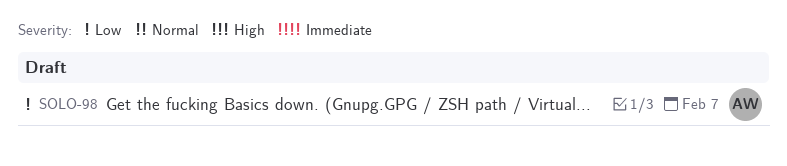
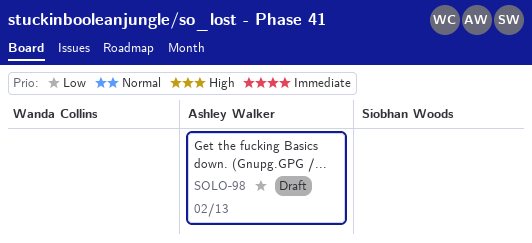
SOLO-98, due: Feb 7 -> Feb 13

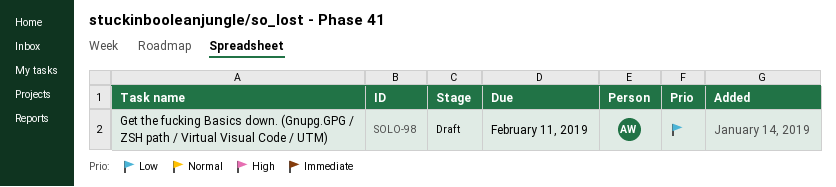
SOLO-98, due: Feb 13 -> Feb 11

